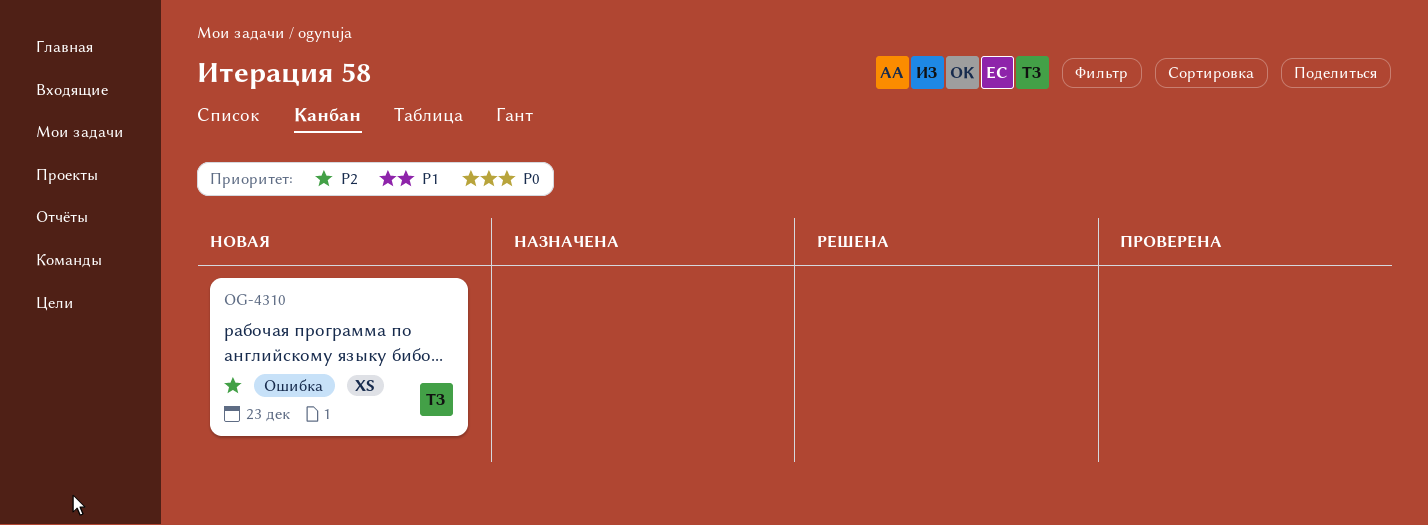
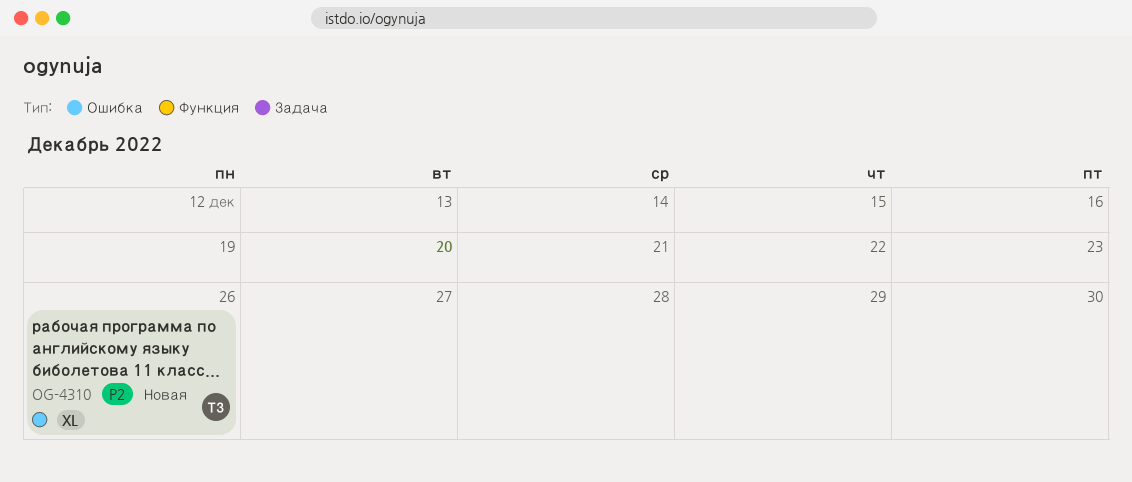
OG-4310, estimate: XS -> XL
OG-4310, due: Dec 23 -> Dec 26

